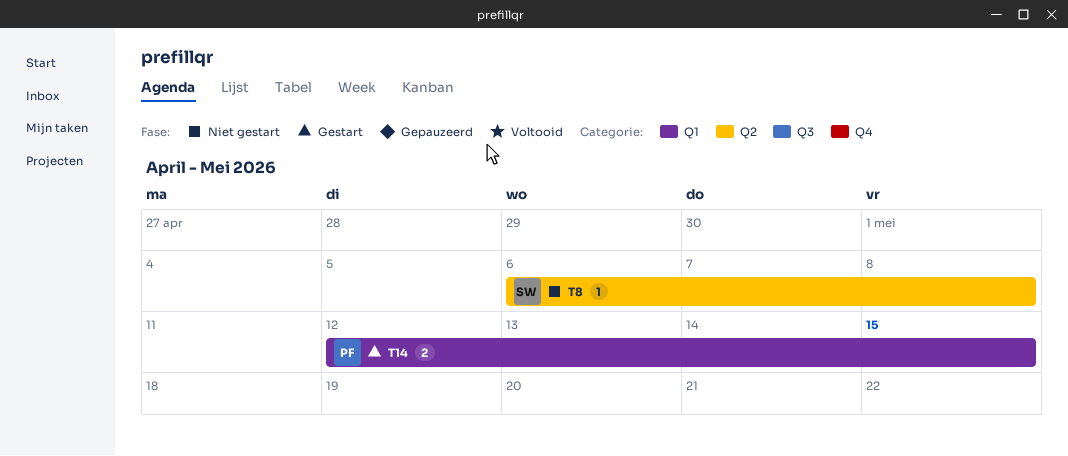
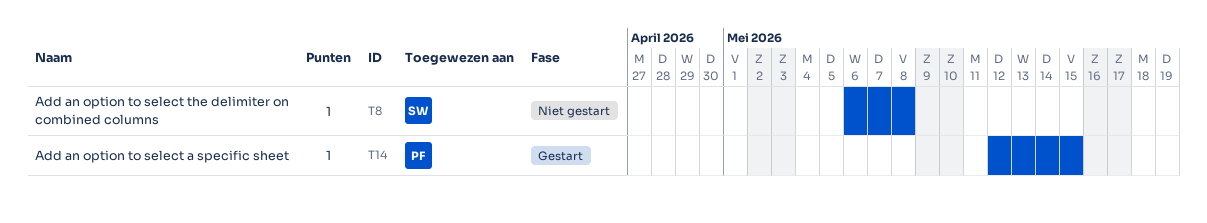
T14, estimate: 2 -> 1

